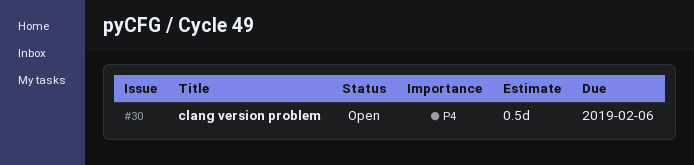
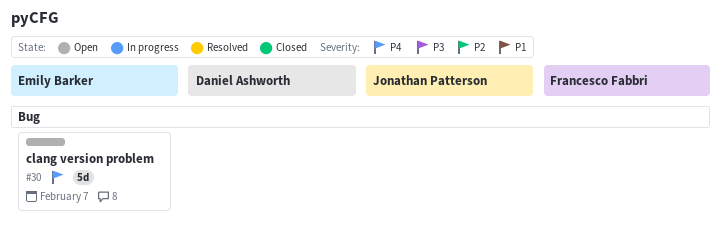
#30, estimate: 0.5d -> 5d
#30, due: Feb 6 -> Feb 7

